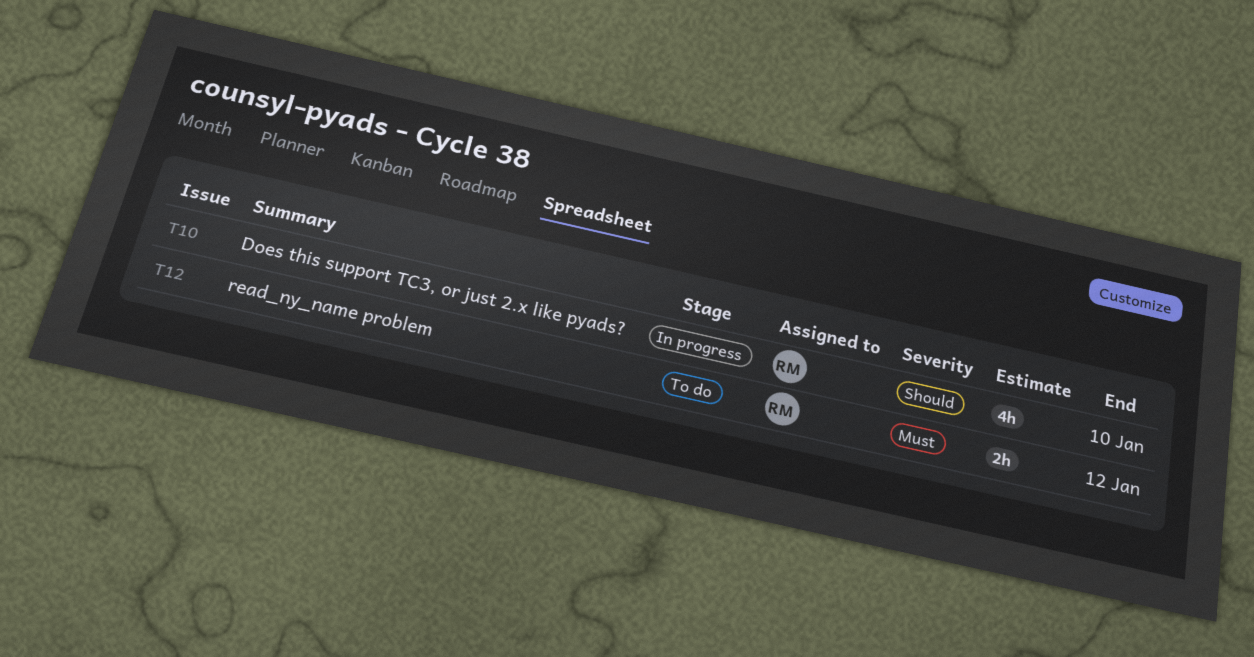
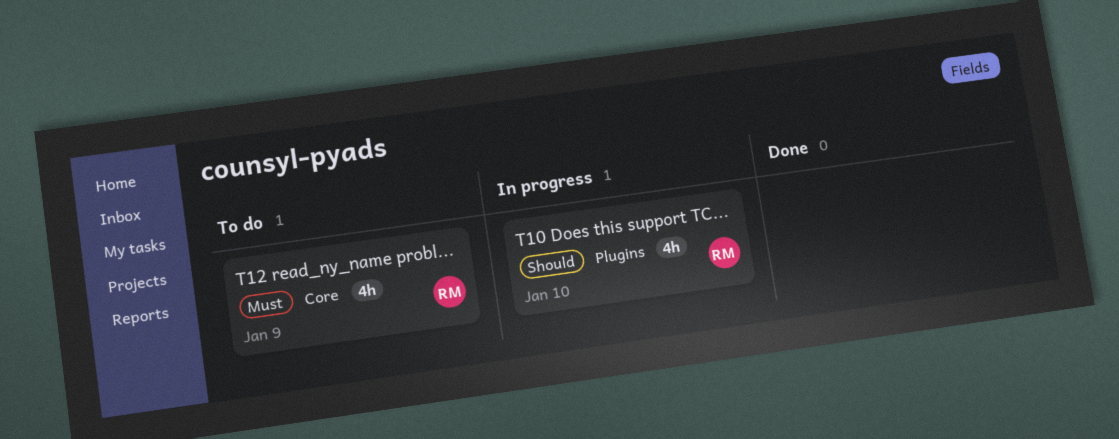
T12, estimate: 2h -> 4h
T12, due: Jan 12 -> Jan 9

